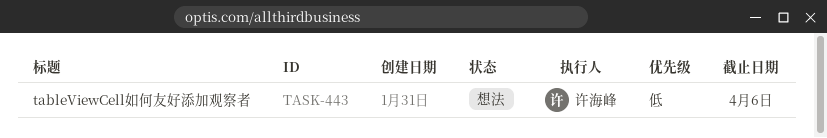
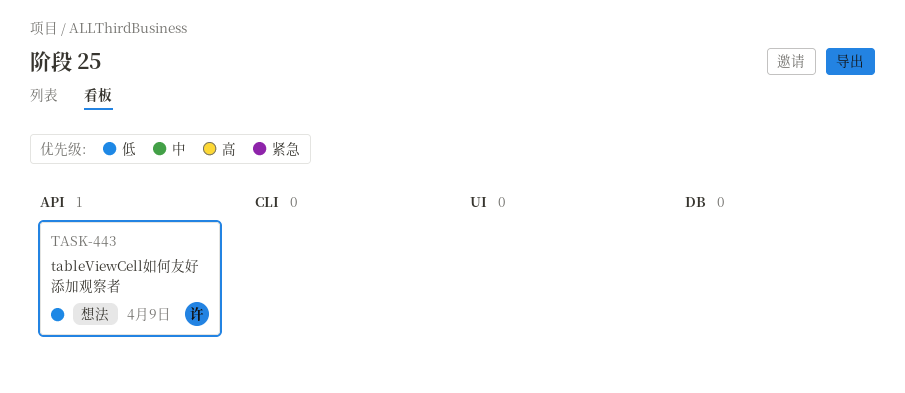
TASK-443, due: Apr 6 -> Apr 9

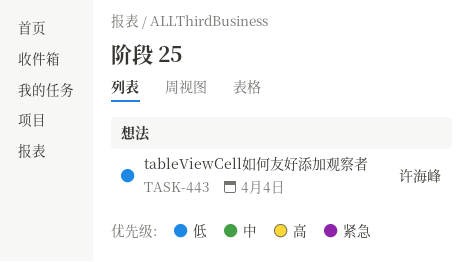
TASK-443, due: Apr 9 -> Apr 4

